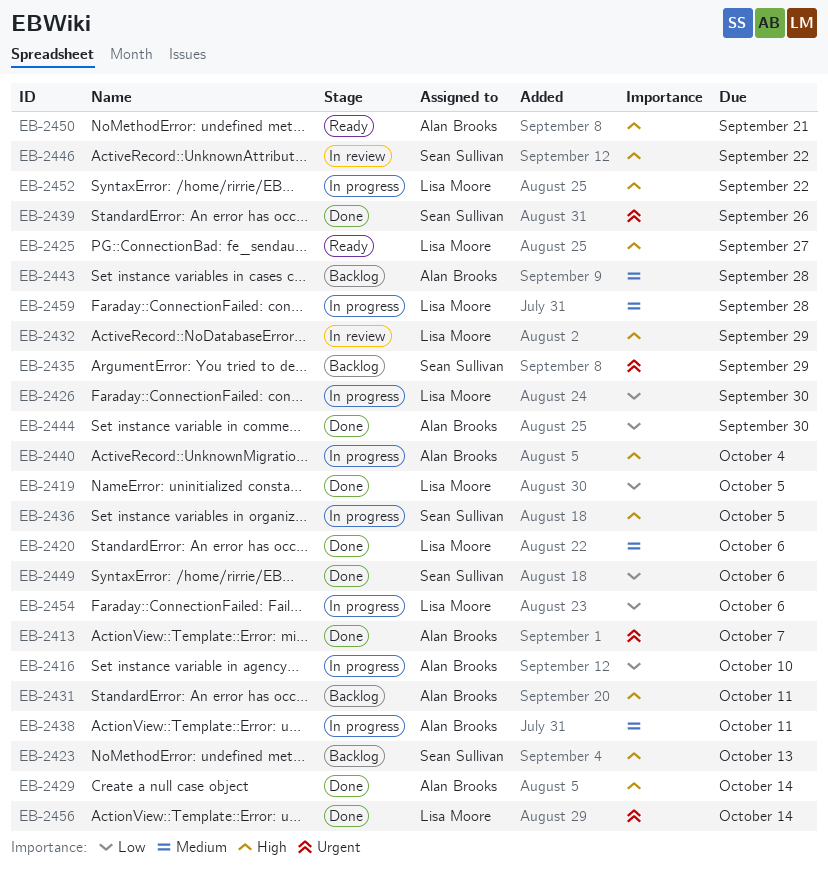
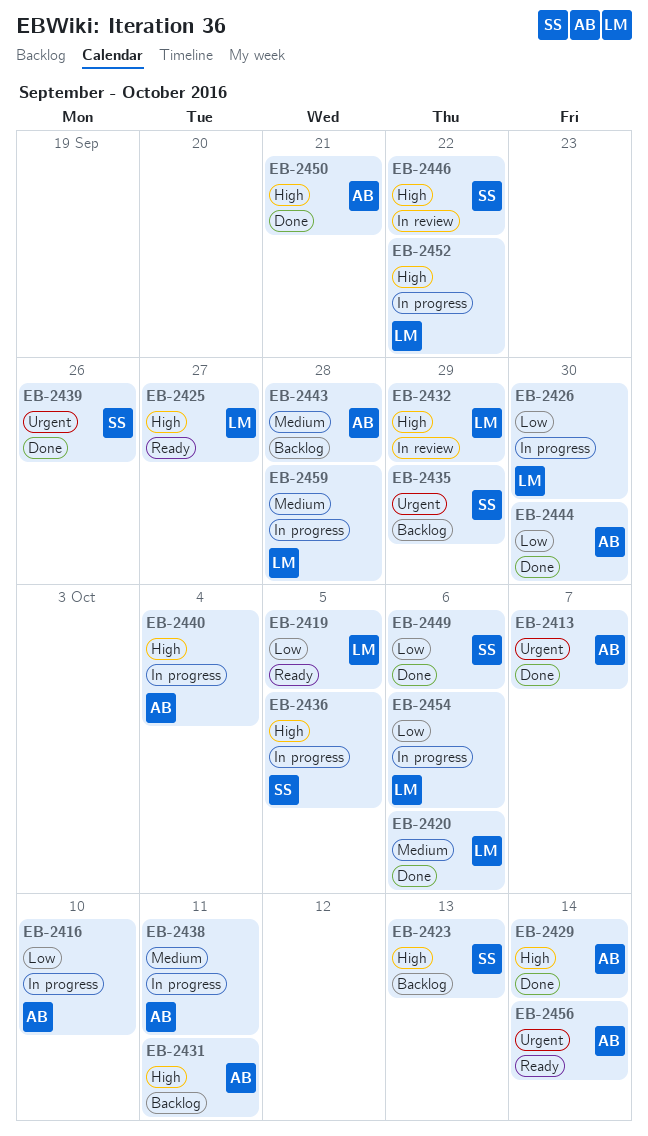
EB-2419, status: Done -> Ready
EB-2450, status: Ready -> Done
EB-2456, status: Done -> Ready
EB-2456, owner: Lisa Moore -> Alan Brooks

